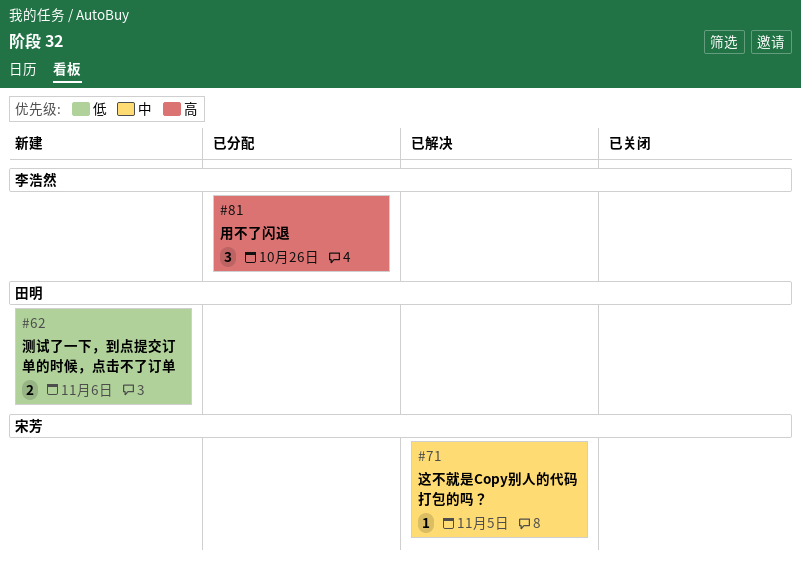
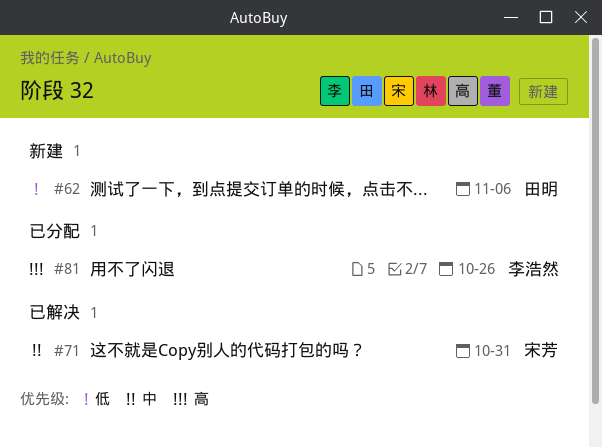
#71, due: Nov 5 -> Oct 31

